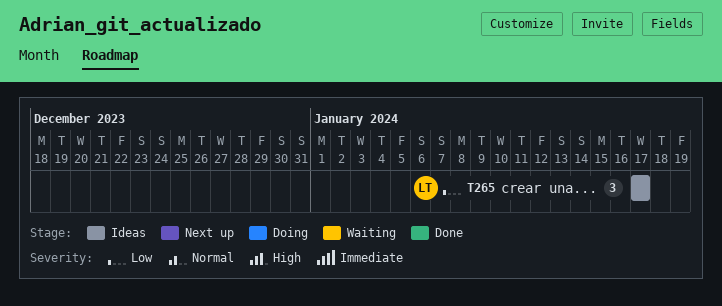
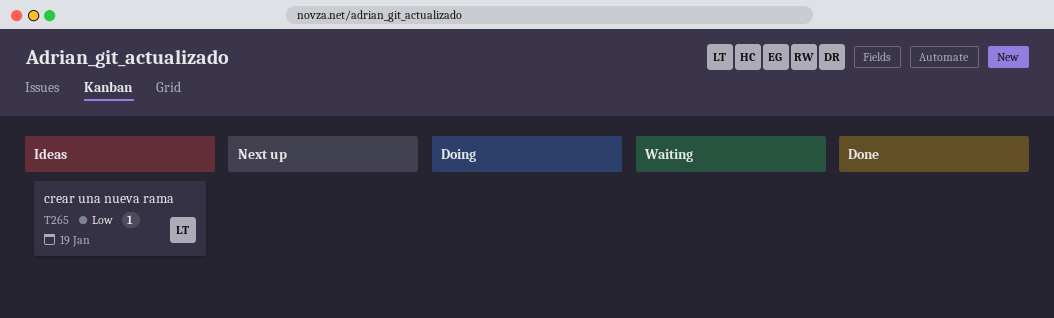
T265, estimate: 3 -> 1
T265, due: Jan 17 -> Jan 19

